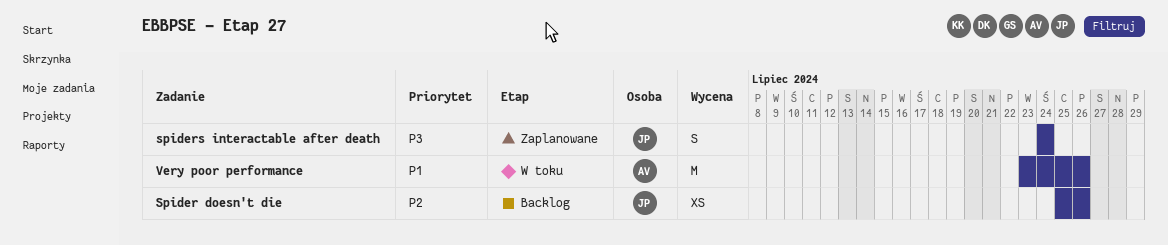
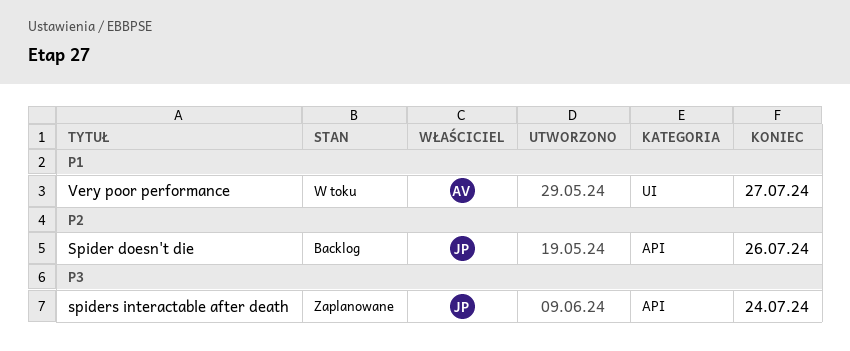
Very poor performance, due: Jul 26 -> Jul 27

